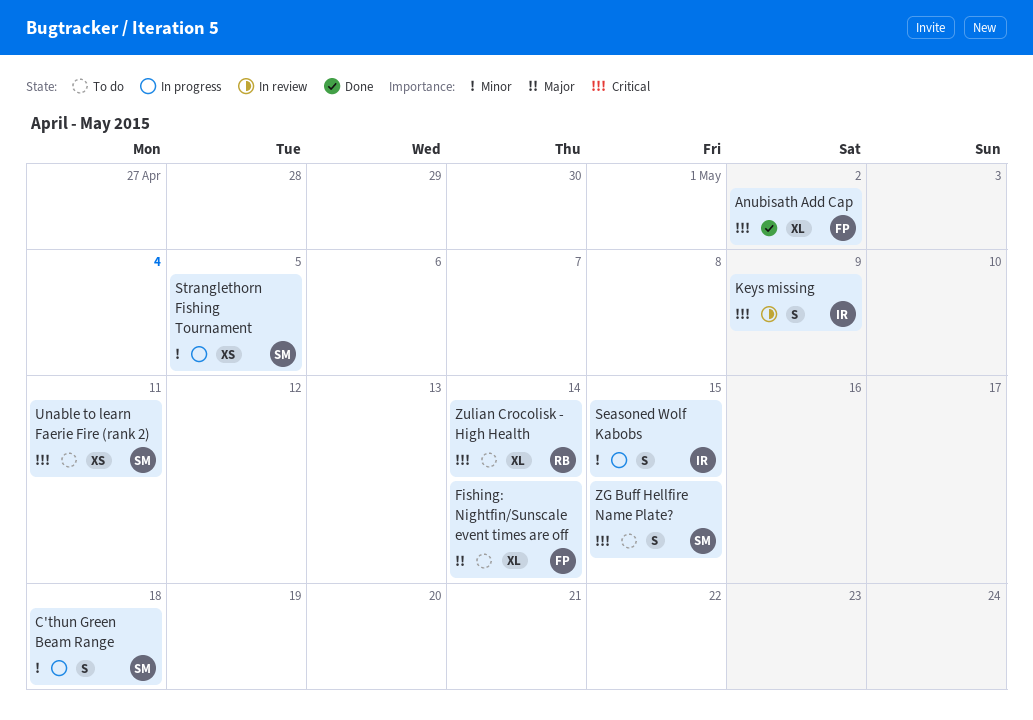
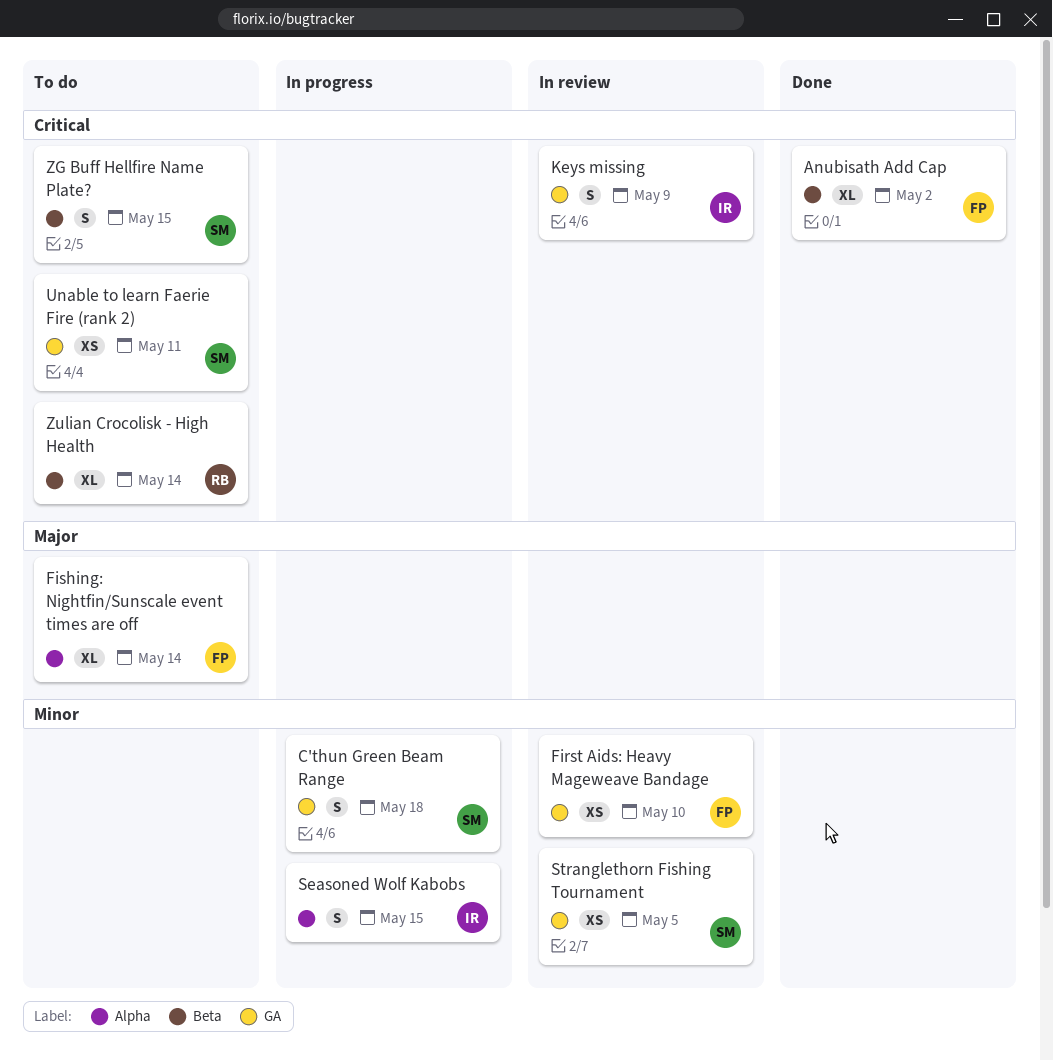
First Aids: Heavy Mageweave Bandage: none -> present
Stranglethorn Fishing Tournament, status: In progress -> In review

